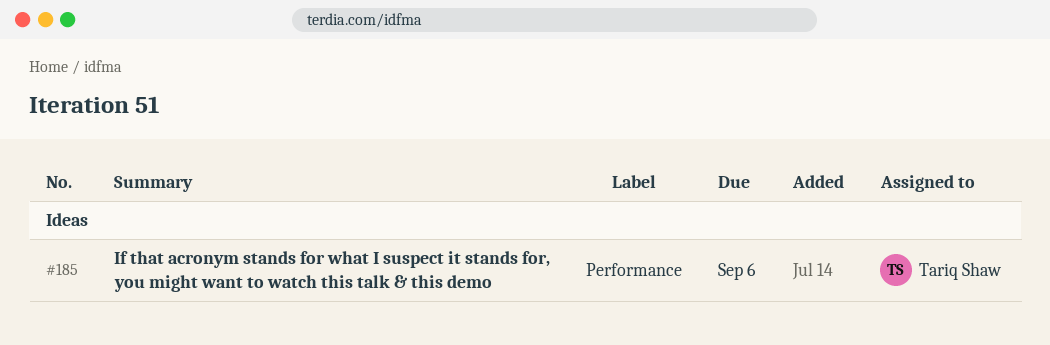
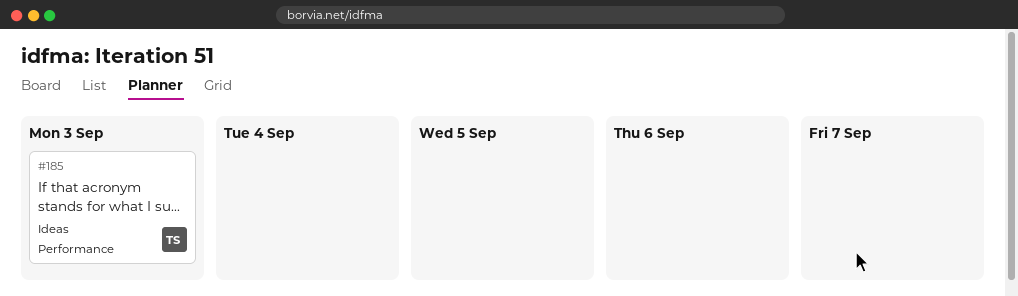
#185, due: Sep 6 -> Sep 3

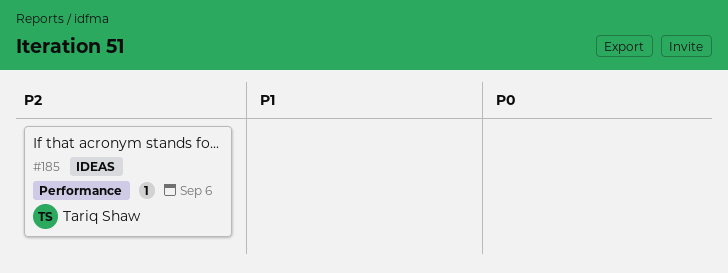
#185, due: Sep 3 -> Sep 6

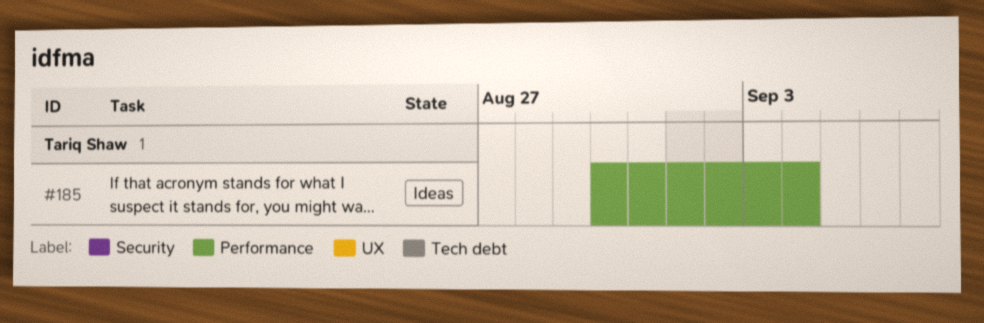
#185, due: Sep 6 -> Sep 4

